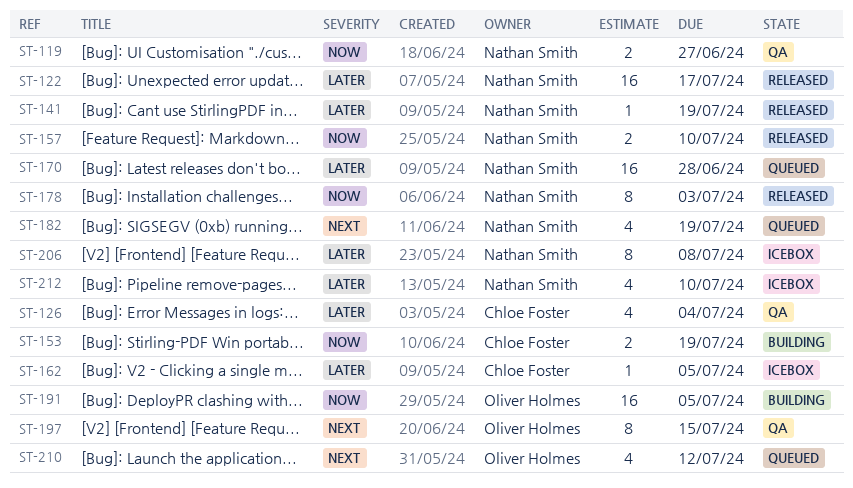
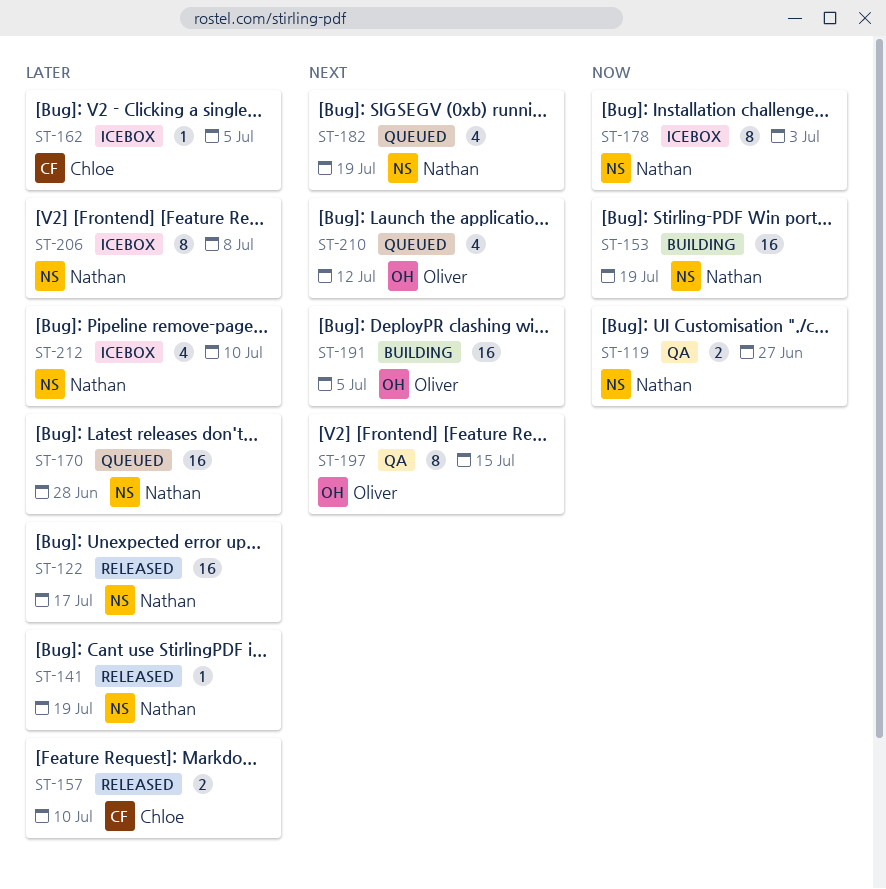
ST-126: present -> none
ST-153, owner: Chloe Foster -> Nathan Smith
ST-153, estimate: 2 -> 16
ST-157, owner: Nathan Smith -> Chloe Foster
ST-157, priority: Now -> Later
ST-178, status: Released -> Icebox
ST-191, priority: Now -> Next

